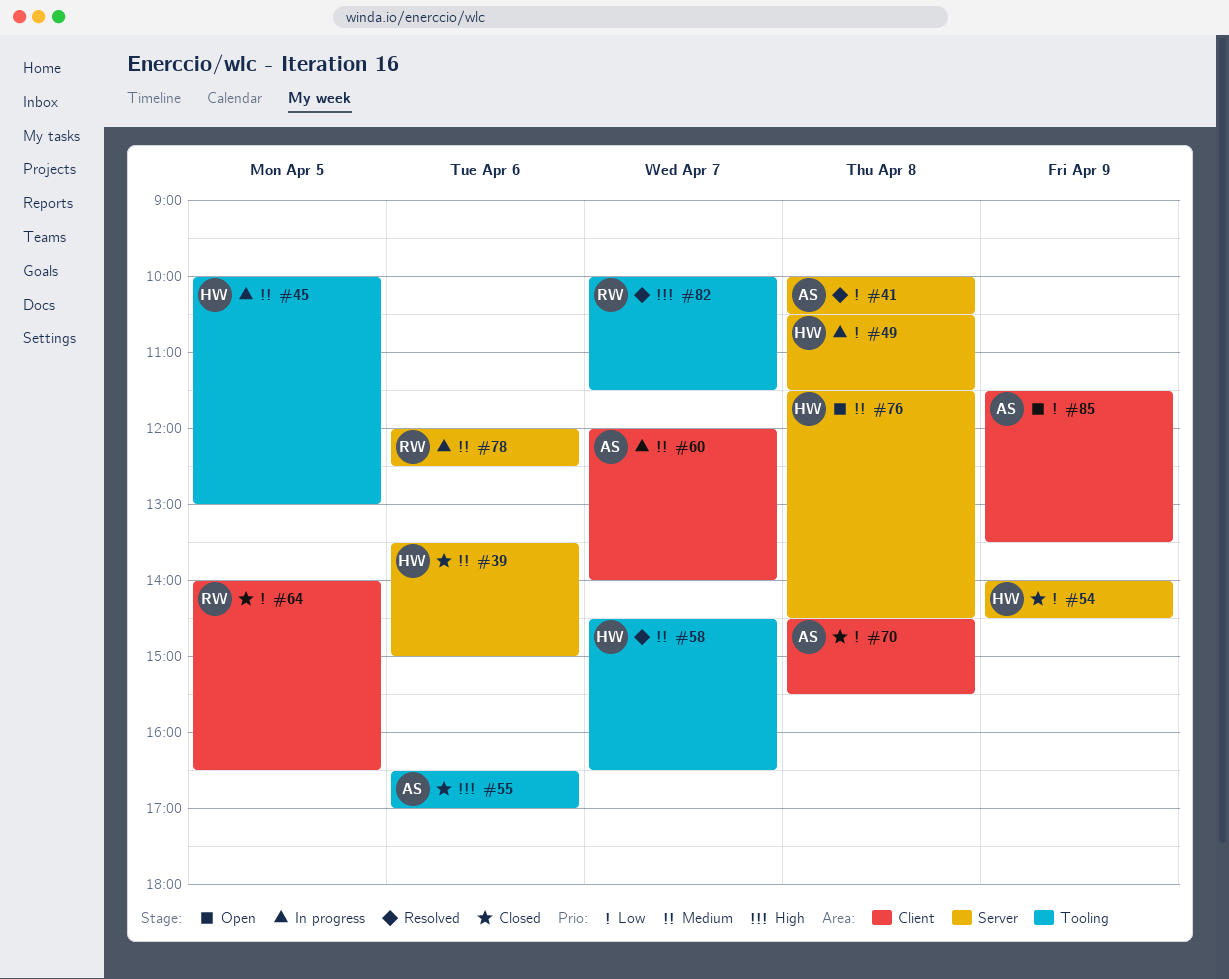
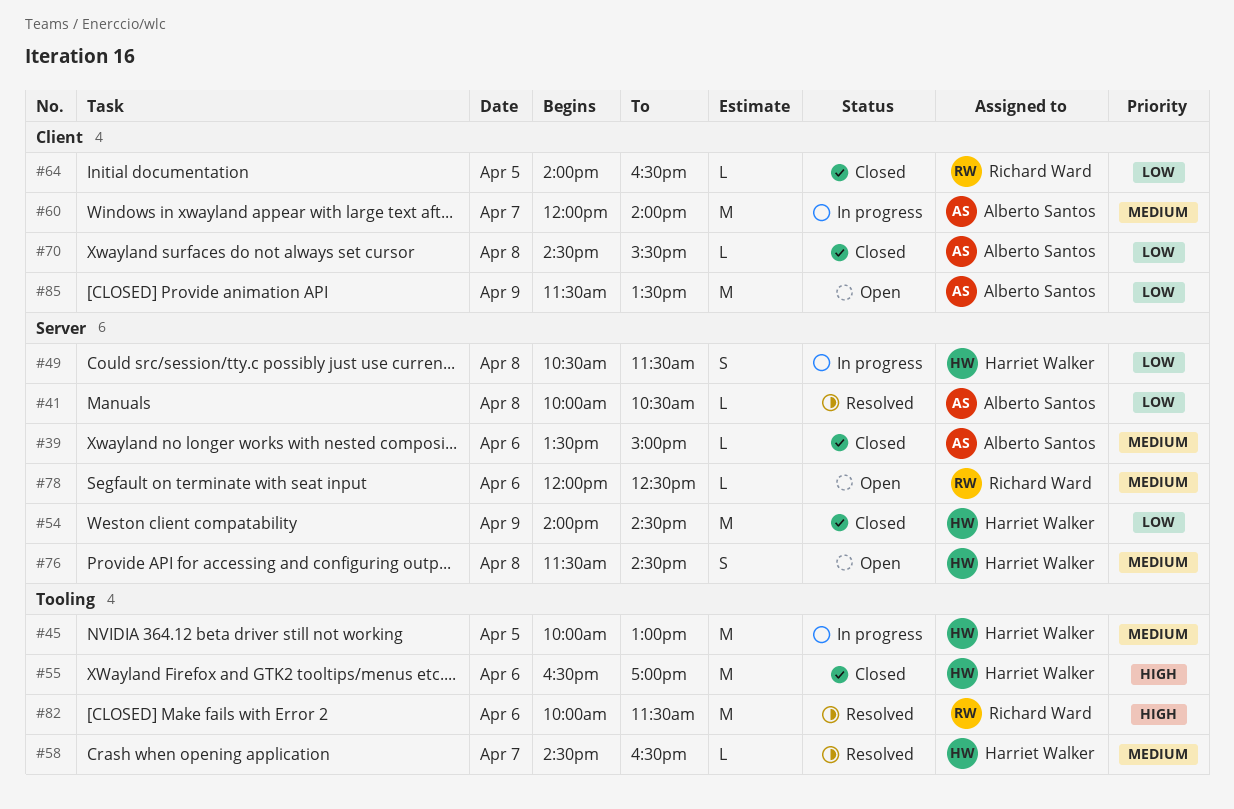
#39, owner: Harriet Walker -> Alberto Santos
#55, owner: Alberto Santos -> Harriet Walker
#78, status: In progress -> Open
#82, day: Apr 7 -> Apr 6

